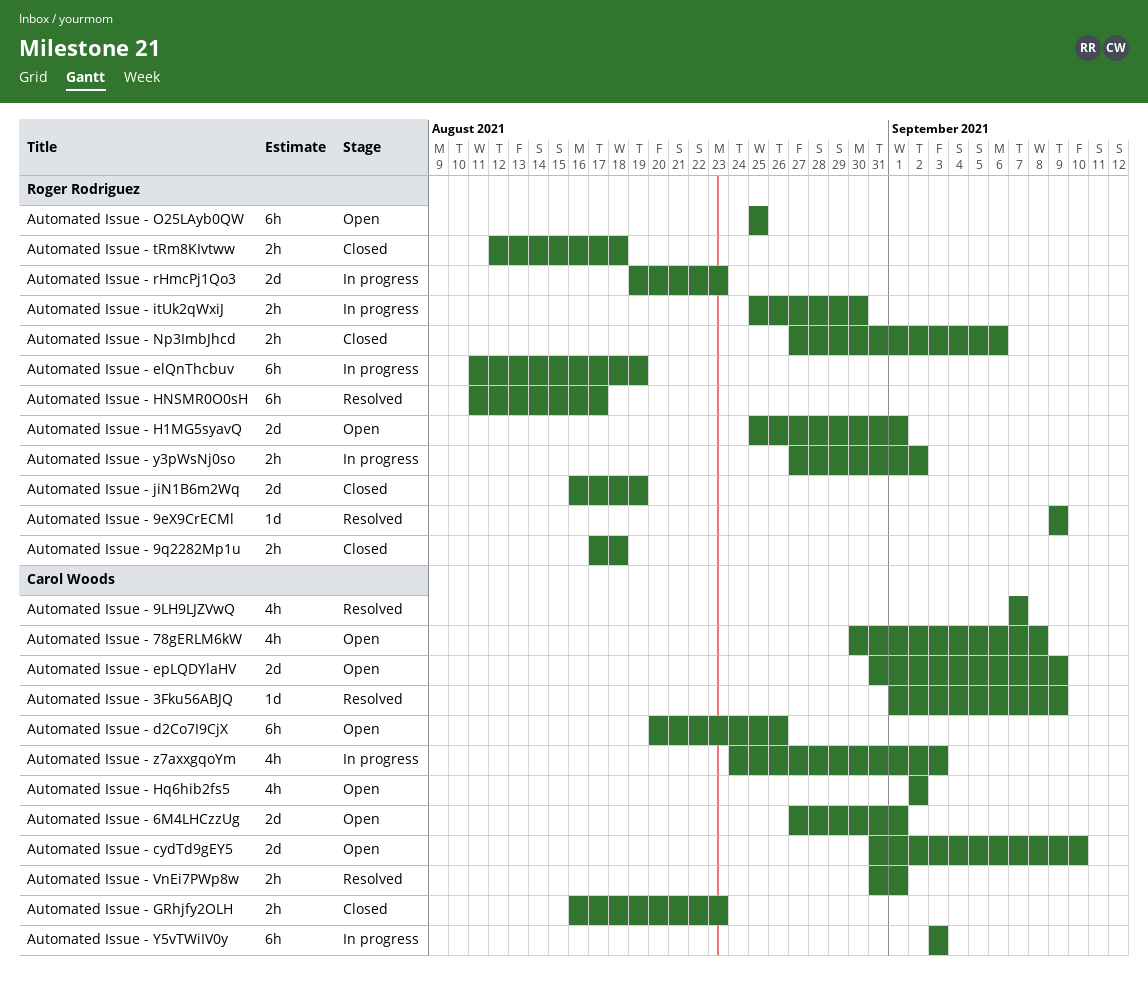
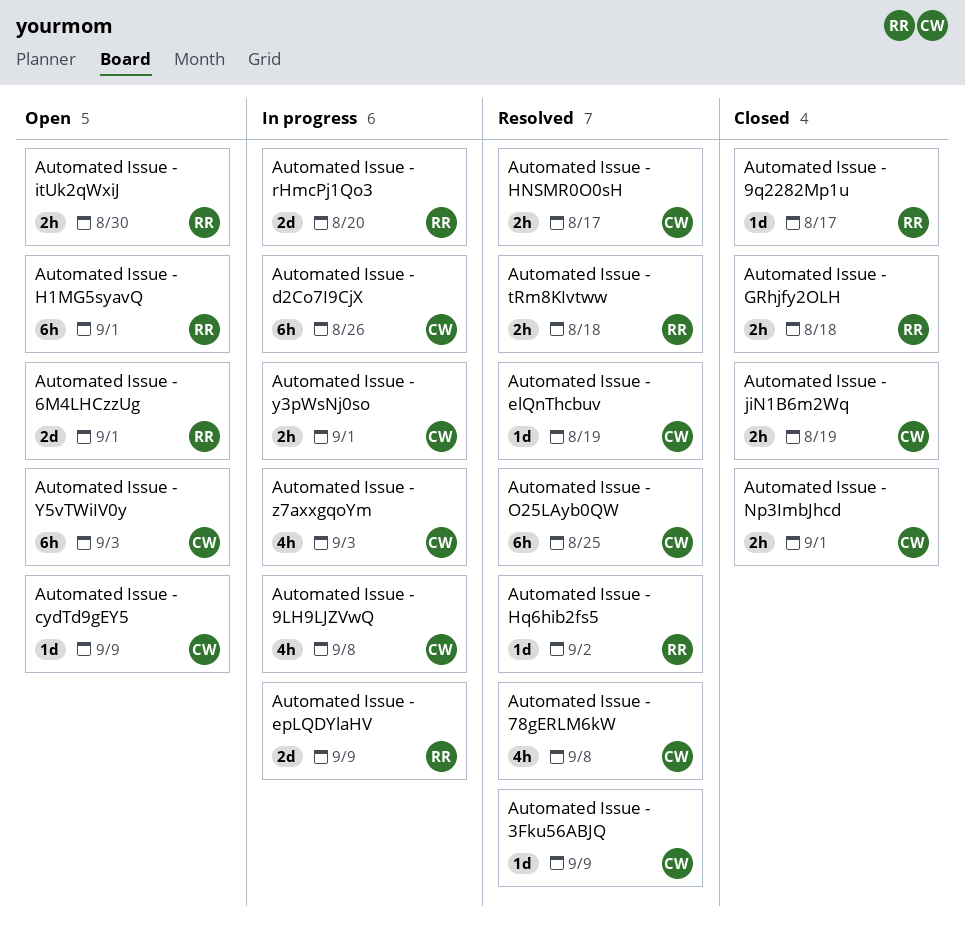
Automated Issue - 6M4LHCzzUg, owner: Carol Woods -> Roger Rodriguez
Automated Issue - 78gERLM6kW, status: Open -> Resolved
Automated Issue - 9eX9CrECMl: present -> none
Automated Issue - 9LH9LJZVwQ, status: Resolved -> In progress
Automated Issue - 9LH9LJZVwQ, due: Sep 7 -> Sep 8
Automated Issue - 9q2282Mp1u, estimate: 2h -> 1d
Automated Issue - 9q2282Mp1u, due: Aug 18 -> Aug 17
Automated Issue - cydTd9gEY5, estimate: 2d -> 1d
Automated Issue - cydTd9gEY5, due: Sep 10 -> Sep 9
Automated Issue - d2Co7I9CjX, status: Open -> In progress
Automated Issue - elQnThcbuv, status: In progress -> Resolved
Automated Issue - elQnThcbuv, owner: Roger Rodriguez -> Carol Woods
Automated Issue - elQnThcbuv, estimate: 6h -> 1d
Automated Issue - epLQDYlaHV, status: Open -> In progress
Automated Issue - epLQDYlaHV, owner: Carol Woods -> Roger Rodriguez
Automated Issue - GRhjfy2OLH, owner: Carol Woods -> Roger Rodriguez
Automated Issue - GRhjfy2OLH, due: Aug 23 -> Aug 18
Automated Issue - H1MG5syavQ, estimate: 2d -> 6h
Automated Issue - HNSMR0O0sH, owner: Roger Rodriguez -> Carol Woods
Automated Issue - HNSMR0O0sH, estimate: 6h -> 2h
Automated Issue - Hq6hib2fs5, status: Open -> Resolved
Automated Issue - Hq6hib2fs5, owner: Carol Woods -> Roger Rodriguez
Automated Issue - Hq6hib2fs5, estimate: 4h -> 1d
Automated Issue - itUk2qWxiJ, status: In progress -> Open
Automated Issue - jiN1B6m2Wq, owner: Roger Rodriguez -> Carol Woods
Automated Issue - jiN1B6m2Wq, estimate: 2d -> 2h
Automated Issue - Np3ImbJhcd, owner: Roger Rodriguez -> Carol Woods
Automated Issue - Np3ImbJhcd, due: Sep 6 -> Sep 1
Automated Issue - O25LAyb0QW, status: Open -> Resolved
Automated Issue - O25LAyb0QW, owner: Roger Rodriguez -> Carol Woods
Automated Issue - rHmcPj1Qo3, due: Aug 23 -> Aug 20
Automated Issue - tRm8KIvtww, status: Closed -> Resolved
Automated Issue - VnEi7PWp8w: present -> none
Automated Issue - y3pWsNj0so, owner: Roger Rodriguez -> Carol Woods
Automated Issue - y3pWsNj0so, due: Sep 2 -> Sep 1
Automated Issue - Y5vTWiIV0y, status: In progress -> Open

